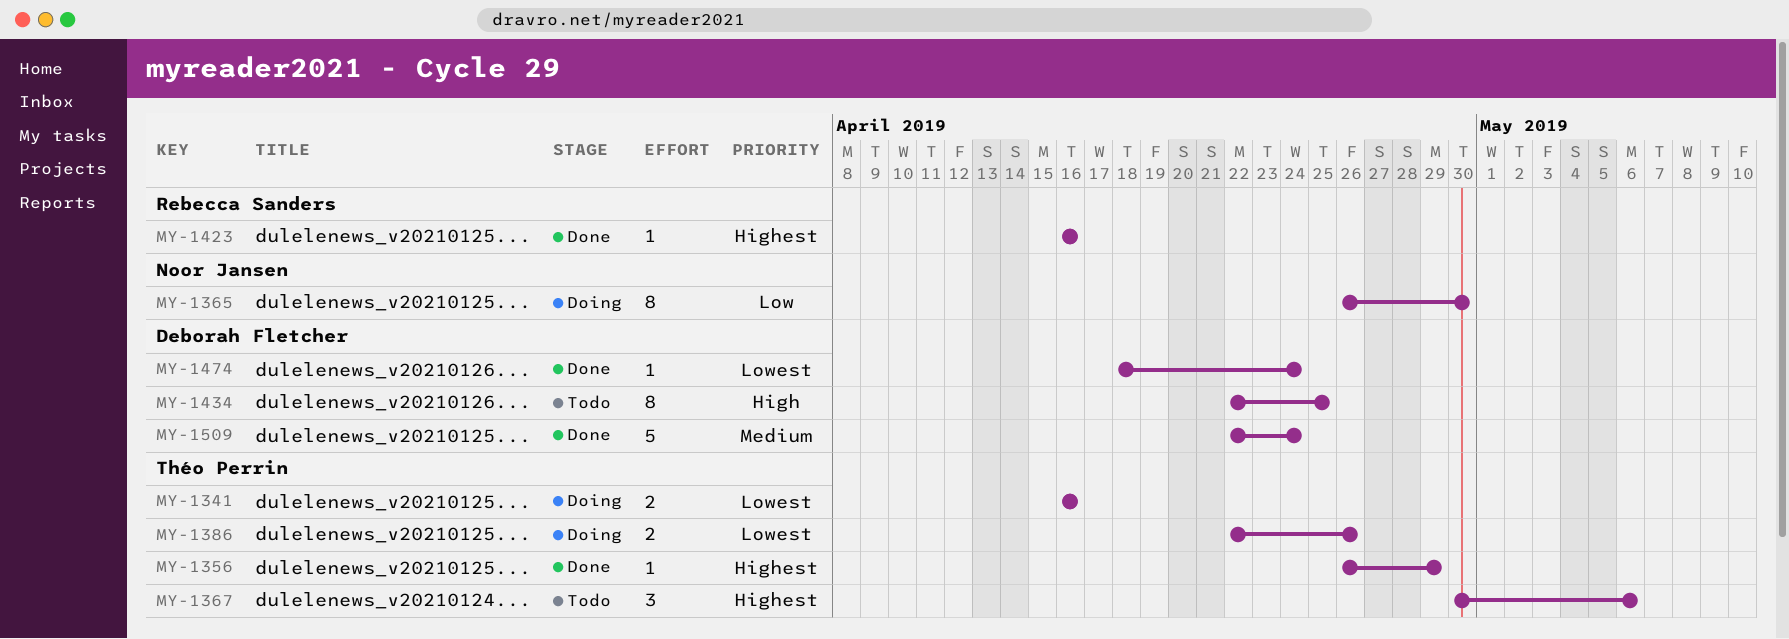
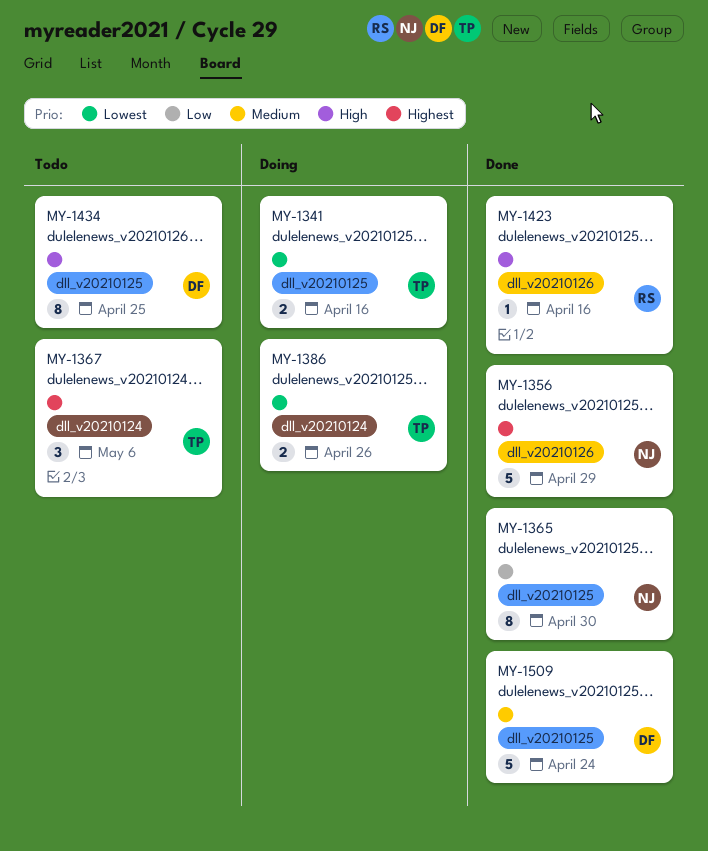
MY-1356, owner: Théo Perrin -> Noor Jansen
MY-1356, estimate: 1 -> 5
MY-1365, status: Doing -> Done
MY-1423, priority: Highest -> High
MY-1474: present -> none

